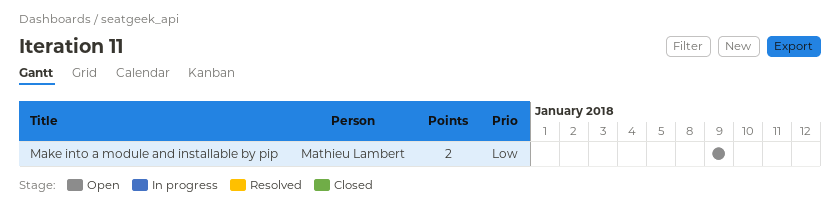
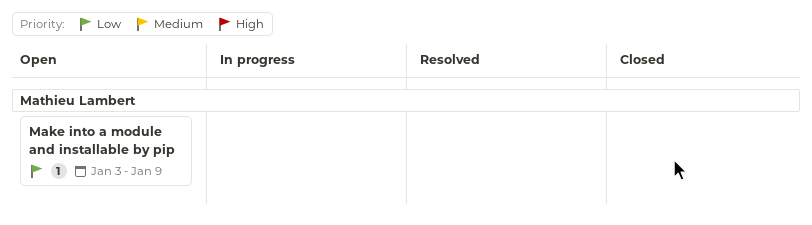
Make into a module and installable by pip, estimate: 2 -> 1
Make into a module and installable by pip, start: Jan 9 -> Jan 3

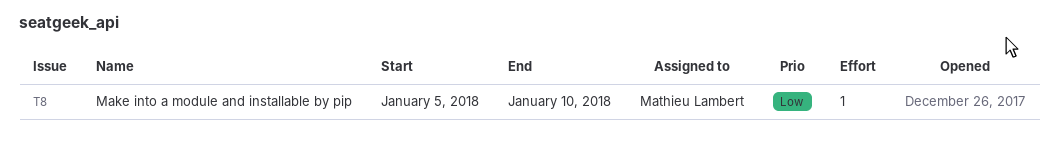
Make into a module and installable by pip, start: Jan 3 -> Jan 5
Make into a module and installable by pip, due: Jan 9 -> Jan 10

